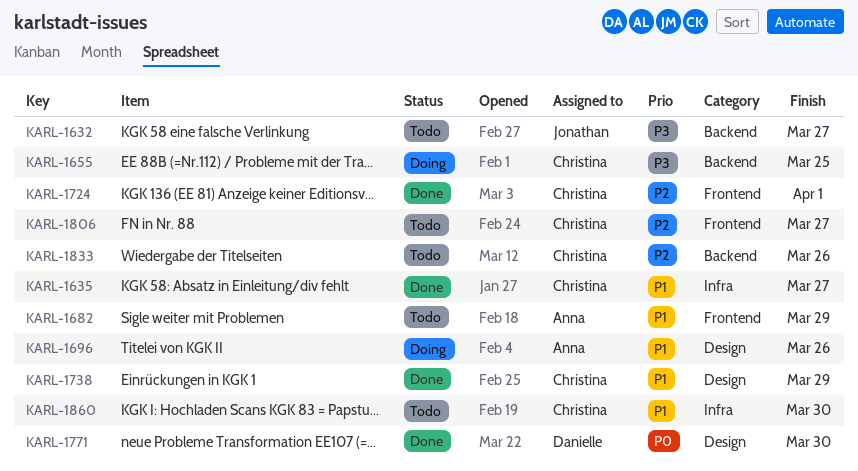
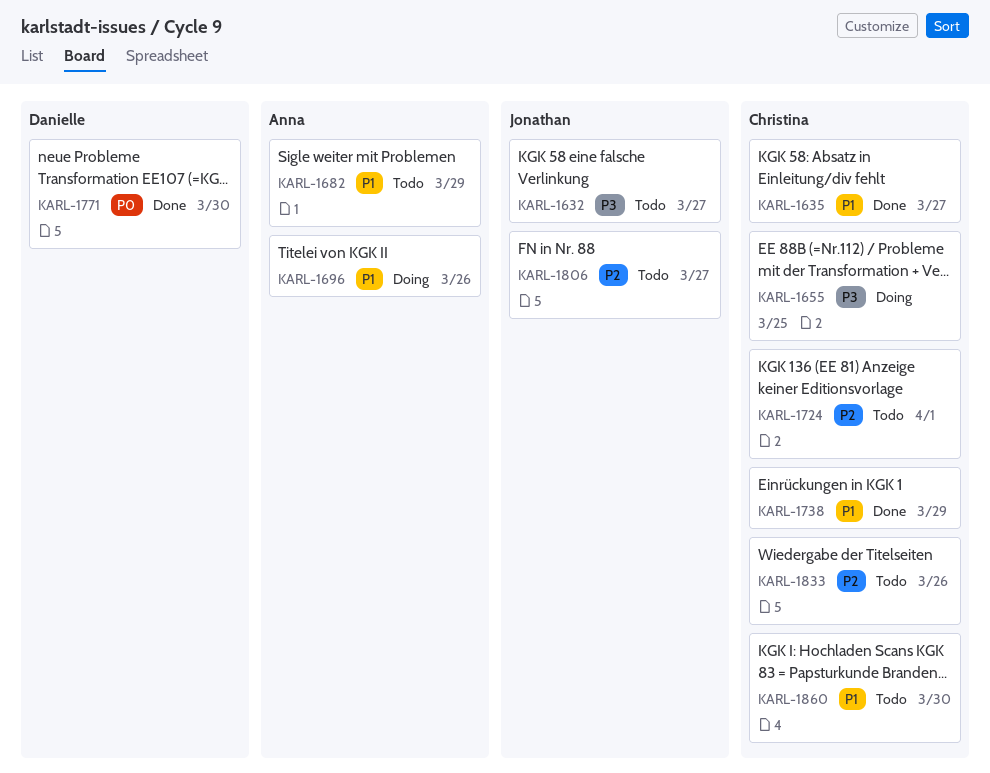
KARL-1724, status: Done -> Todo
KARL-1806, owner: Christina -> Jonathan

